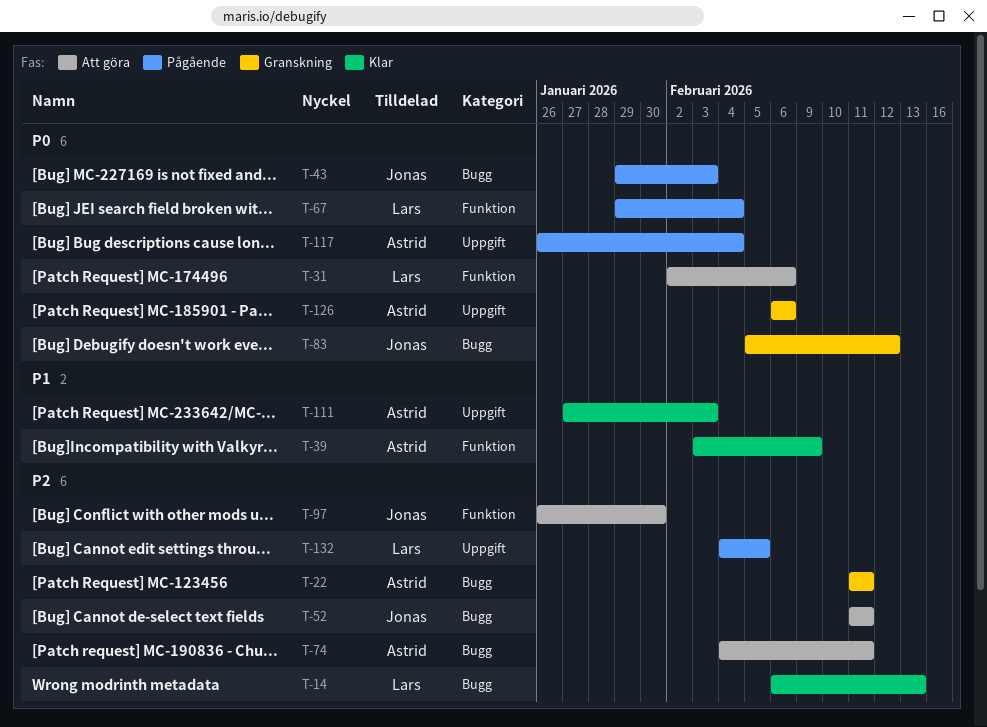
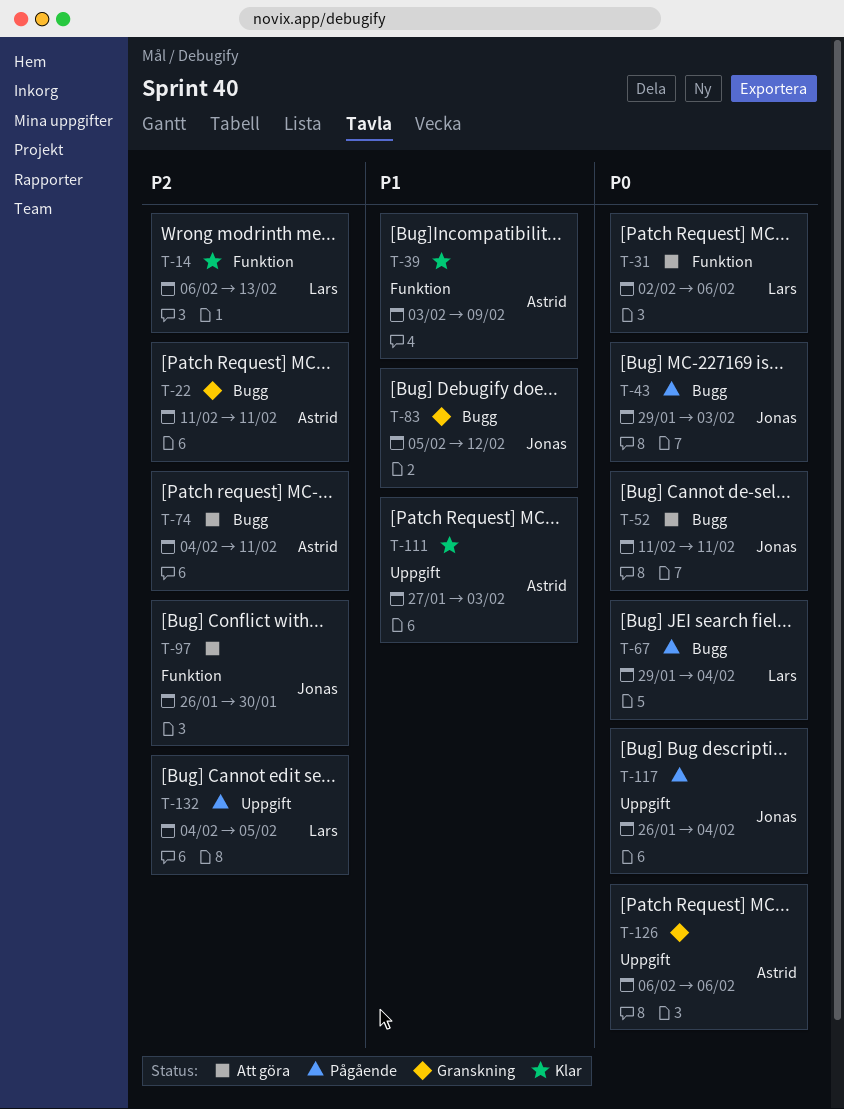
T-14, label: Bugg -> Funktion
T-52, priority: P2 -> P0
T-67, label: Funktion -> Bugg
T-83, priority: P0 -> P1
T-117, owner: Astrid -> Jonas

